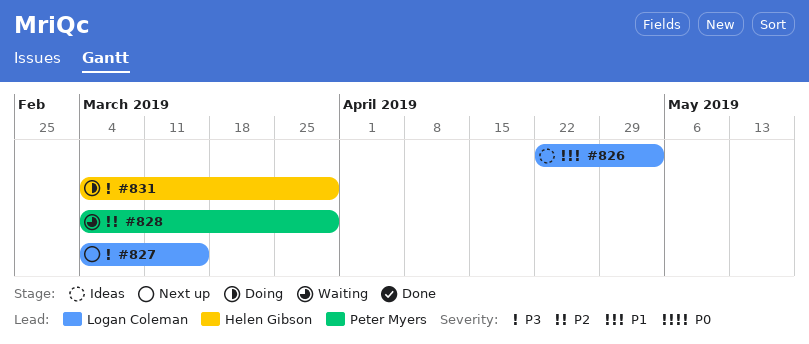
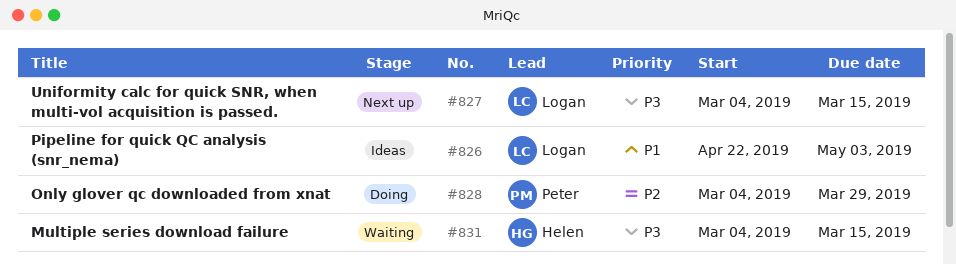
#828, status: Waiting -> Doing
#831, status: Doing -> Waiting
#831, due: Mar 29 -> Mar 15

